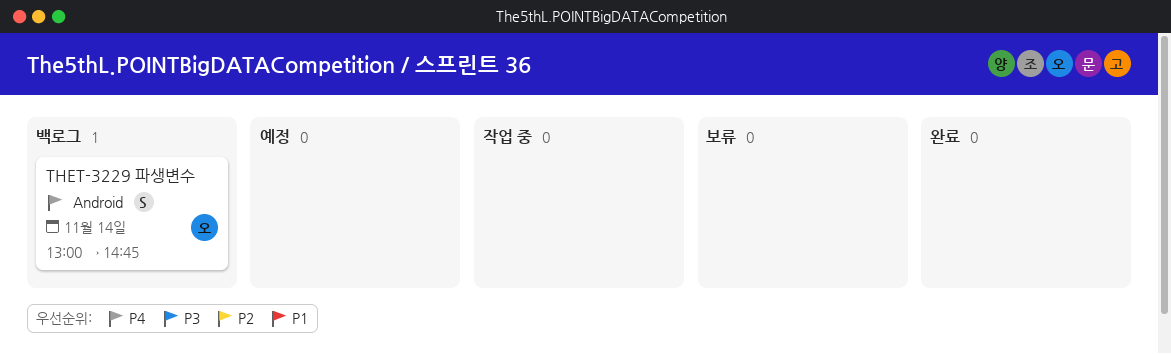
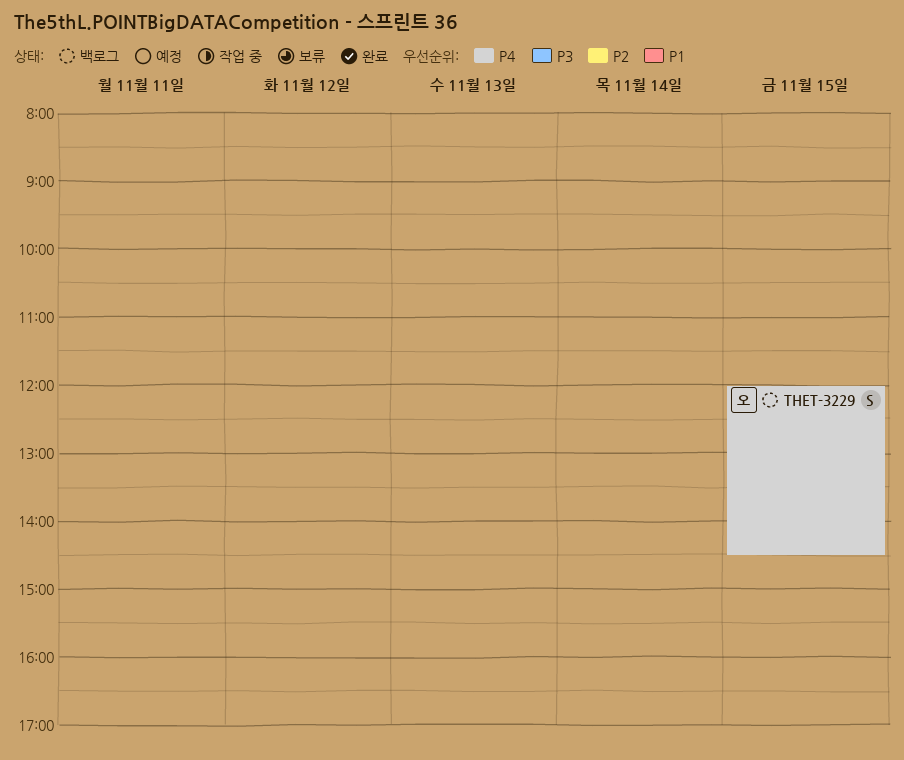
THET-3229, day: Nov 14 -> Nov 15
THET-3229, begins: 13:00 -> 12:00
THET-3229, ends: 14:45 -> 14:30

